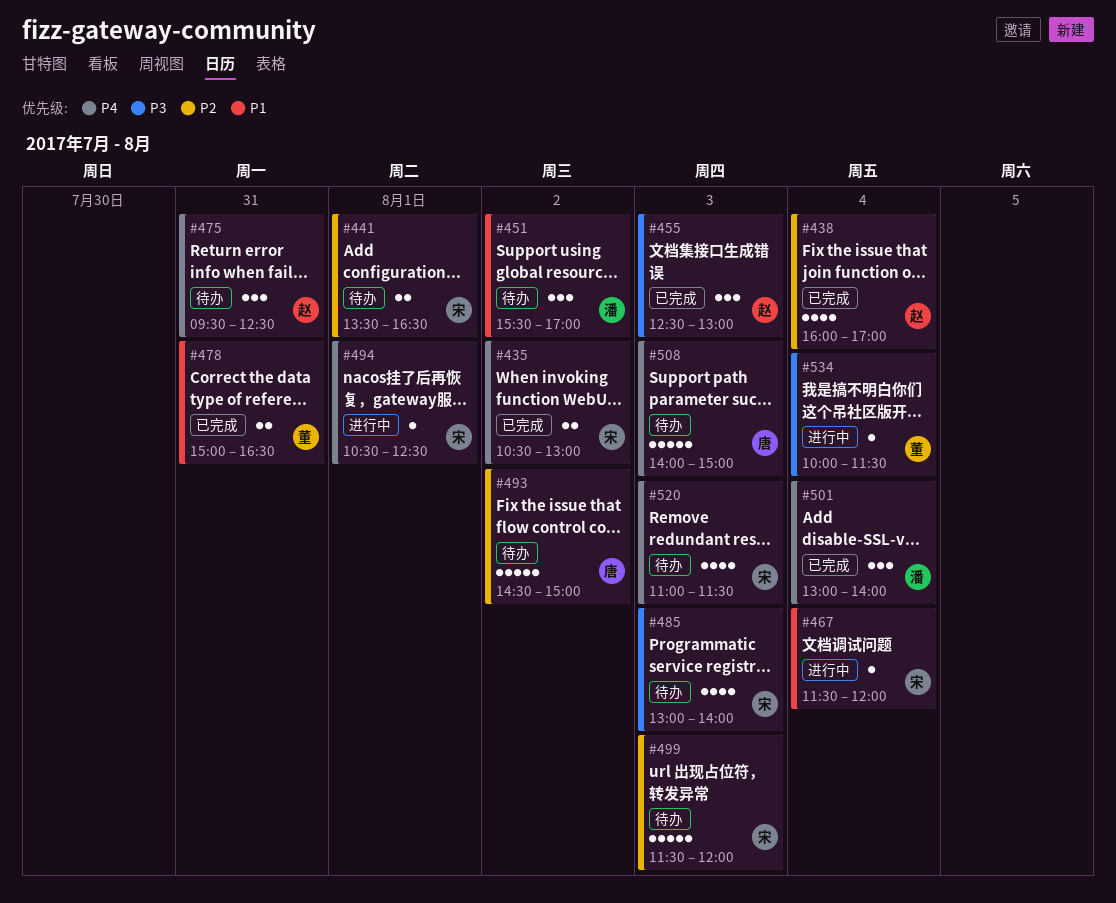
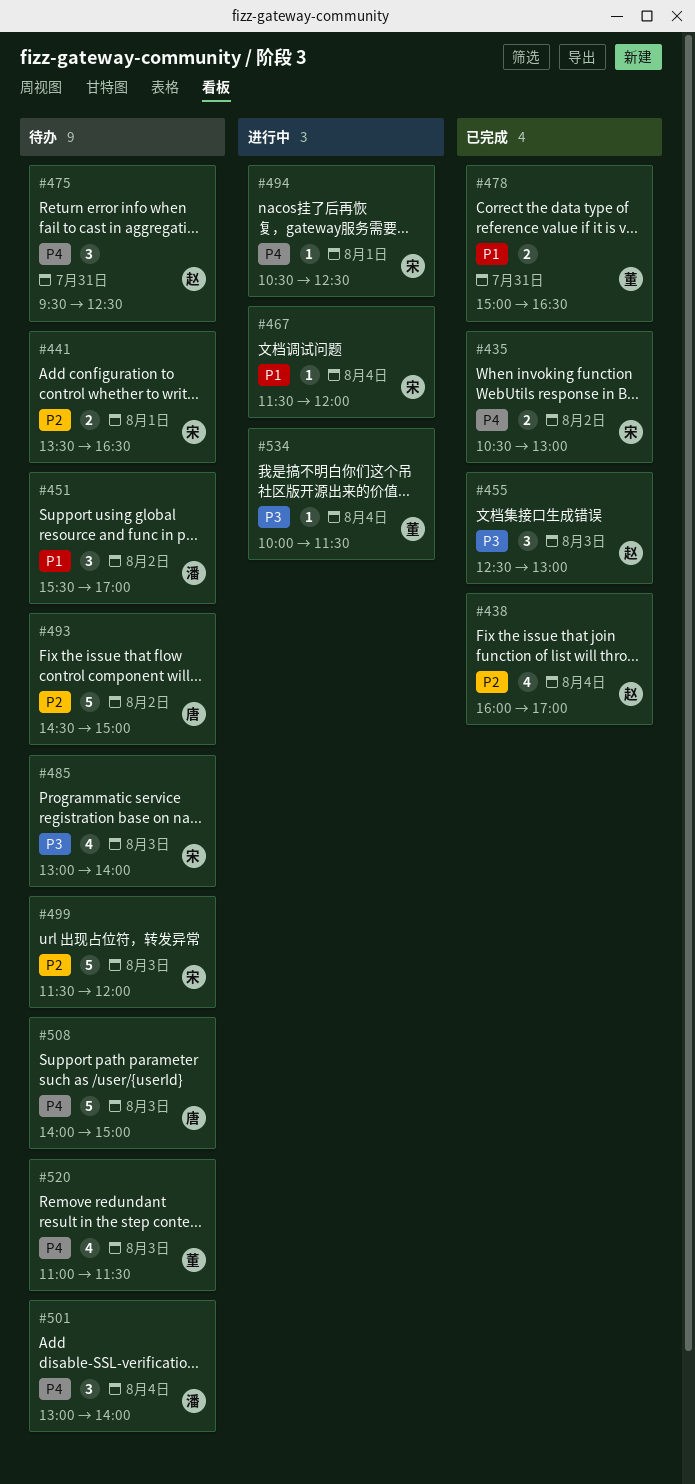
#501, status: 已完成 -> 待办
#520, owner: 宋 -> 董

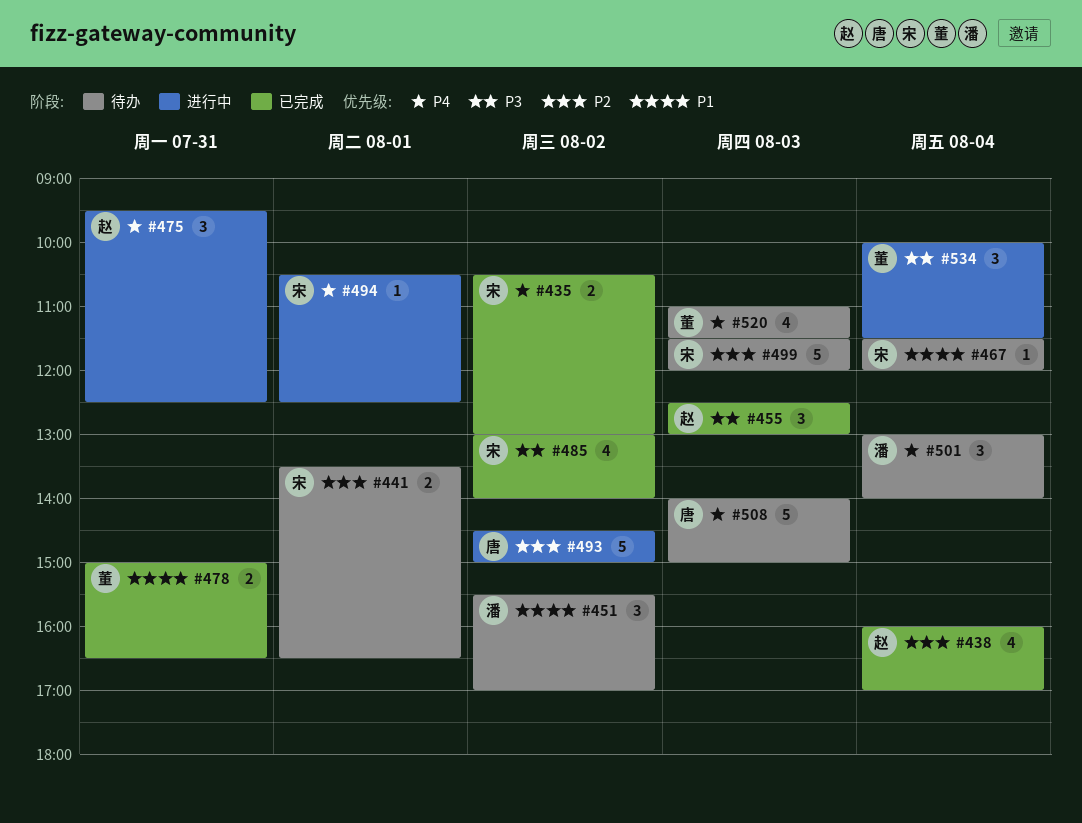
#467, status: 进行中 -> 待办
#475, status: 待办 -> 进行中
#485, status: 待办 -> 已完成
#485, day: Aug 3 -> Aug 2
#493, status: 待办 -> 进行中
#534, estimate: 1 -> 3

